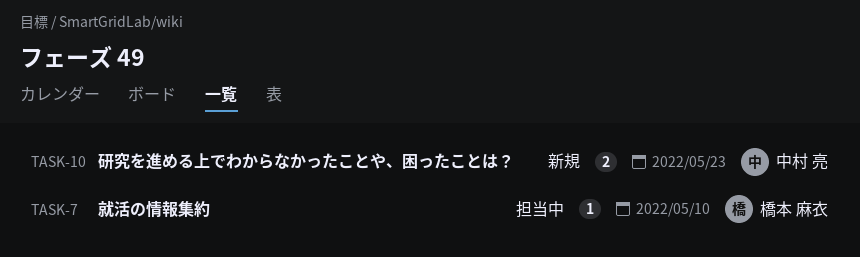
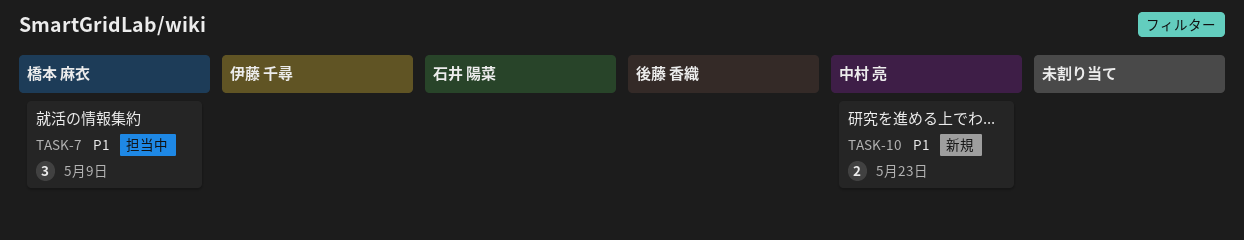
TASK-7, estimate: 1 -> 3
TASK-7, due: May 10 -> May 9

